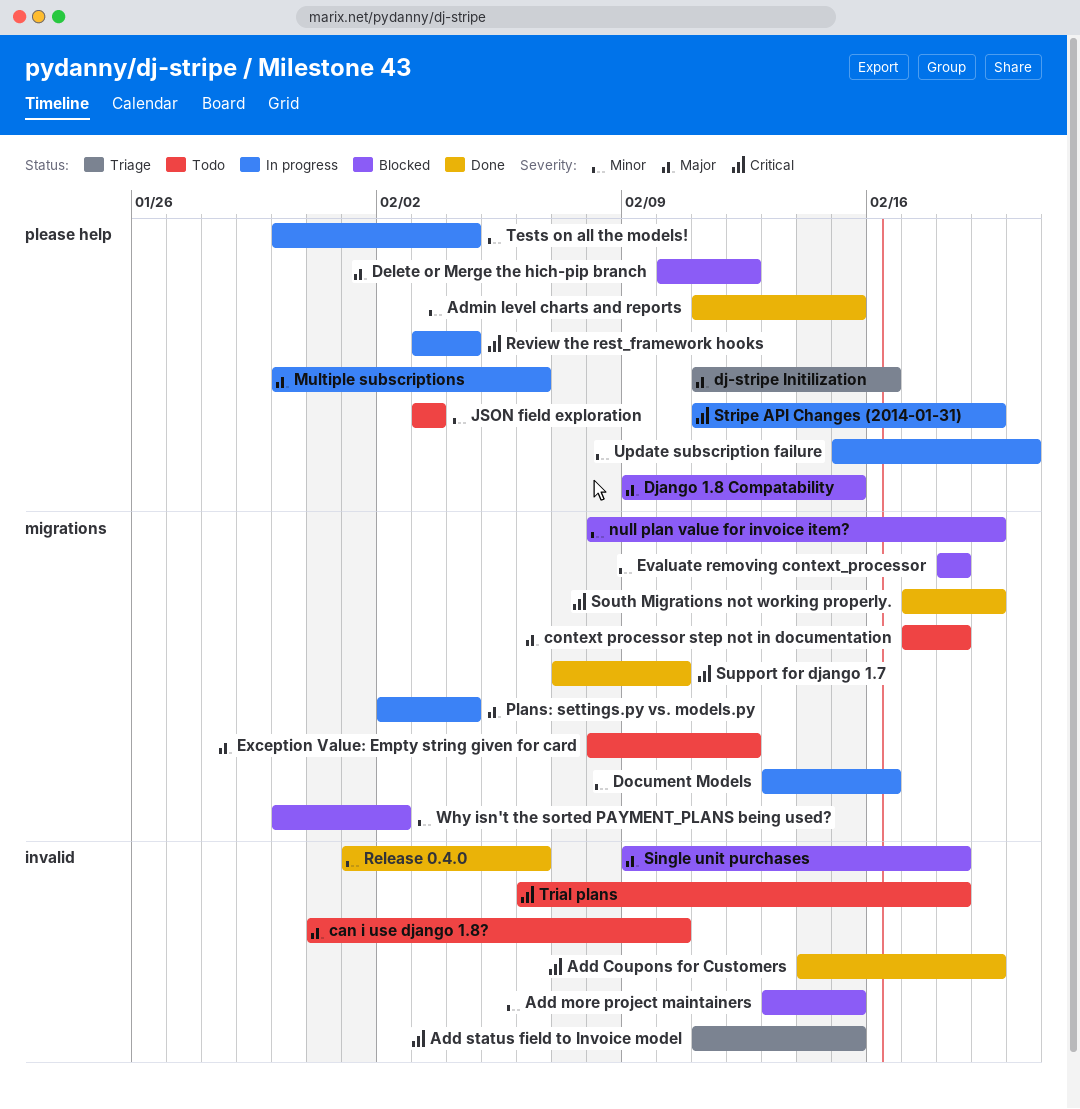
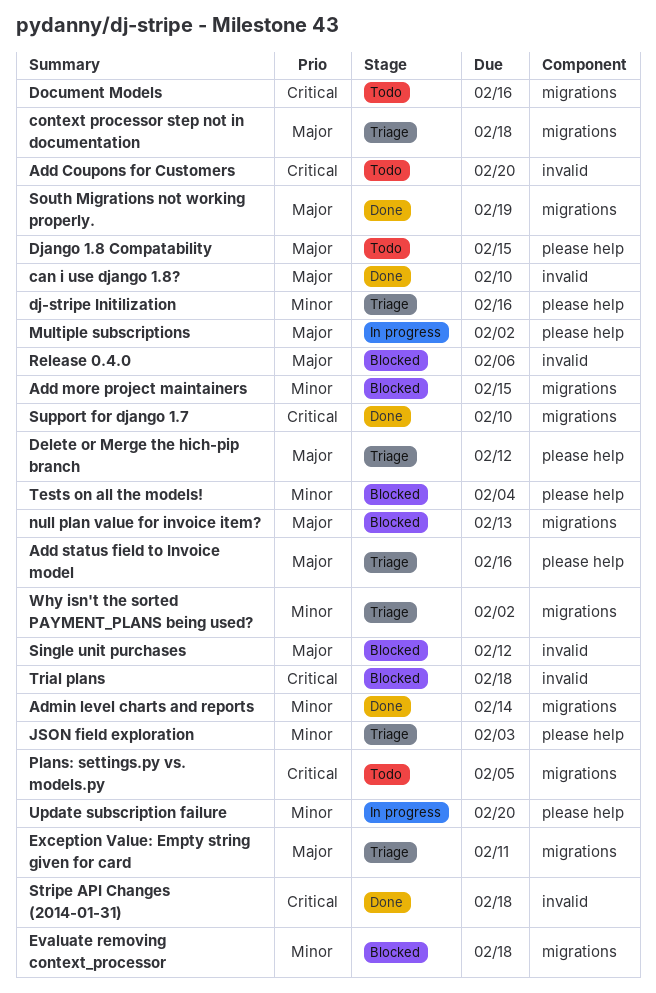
Add Coupons for Customers, status: Done -> Todo
Add Coupons for Customers, due: Feb 19 -> Feb 20
Add more project maintainers, label: invalid -> migrations
Add status field to Invoice model, priority: Critical -> Major
Add status field to Invoice model, label: invalid -> please help
Add status field to Invoice model, due: Feb 15 -> Feb 16
Admin level charts and reports, label: please help -> migrations
Admin level charts and reports, due: Feb 15 -> Feb 14
can i use django 1.8?, status: Todo -> Done
context processor step not in documentation, status: Todo -> Triage
Delete or Merge the hich-pip branch, status: Blocked -> Triage
dj-stripe Initilization, priority: Major -> Minor
Django 1.8 Compatability, status: Blocked -> Todo
Document Models, status: In progress -> Todo
Document Models, priority: Minor -> Critical
Exception Value: Empty string given for card, status: Todo -> Triage
Exception Value: Empty string given for card, due: Feb 12 -> Feb 11
JSON field exploration, status: Todo -> Triage
Multiple subscriptions, due: Feb 6 -> Feb 2
null plan value for invoice item?, priority: Minor -> Major
null plan value for invoice item?, due: Feb 19 -> Feb 13
Plans: settings.py vs. models.py, status: In progress -> Todo
Plans: settings.py vs. models.py, priority: Major -> Critical
Plans: settings.py vs. models.py, due: Feb 4 -> Feb 5
Release 0.4.0, status: Done -> Blocked
Release 0.4.0, priority: Minor -> Major
Review the rest_framework hooks: present -> none
Single unit purchases, due: Feb 18 -> Feb 12
South Migrations not working properly., priority: Critical -> Major
Stripe API Changes (2014-01-31), status: In progress -> Done
Stripe API Changes (2014-01-31), label: please help -> invalid
Stripe API Changes (2014-01-31), due: Feb 19 -> Feb 18
Tests on all the models!, status: In progress -> Blocked
Trial plans, status: Todo -> Blocked
Why isn't the sorted PAYMENT_PLANS being used?, status: Blocked -> Triage

